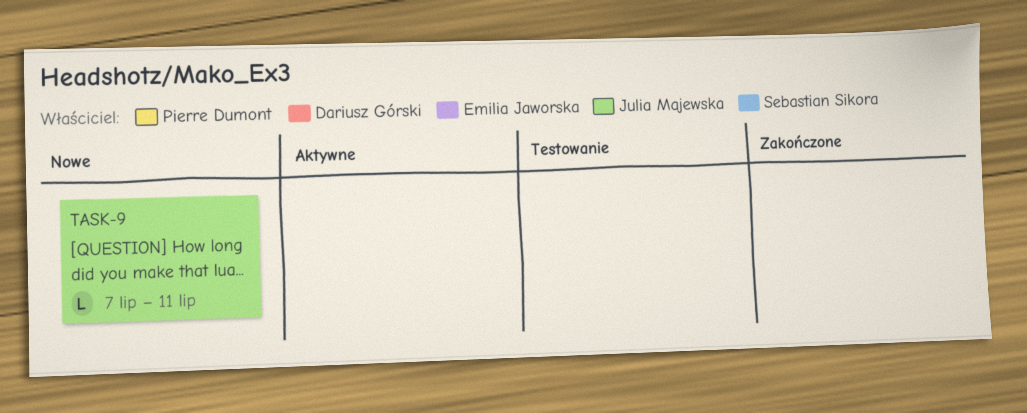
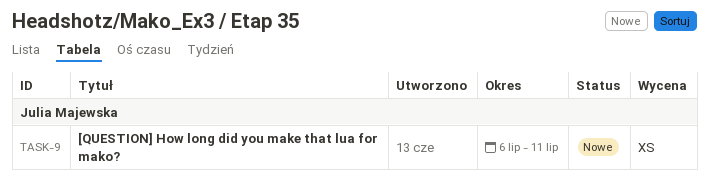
TASK-9, estimate: L -> XS
TASK-9, start: Jul 7 -> Jul 6

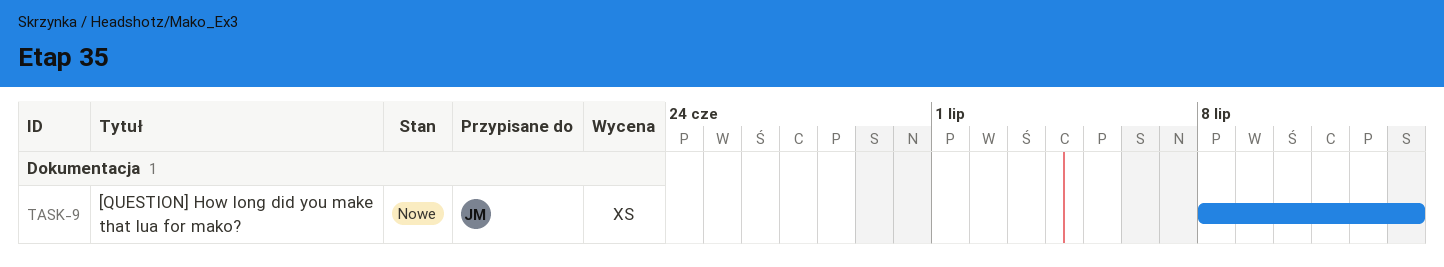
TASK-9, start: Jul 6 -> Jul 8
TASK-9, due: Jul 11 -> Jul 13

